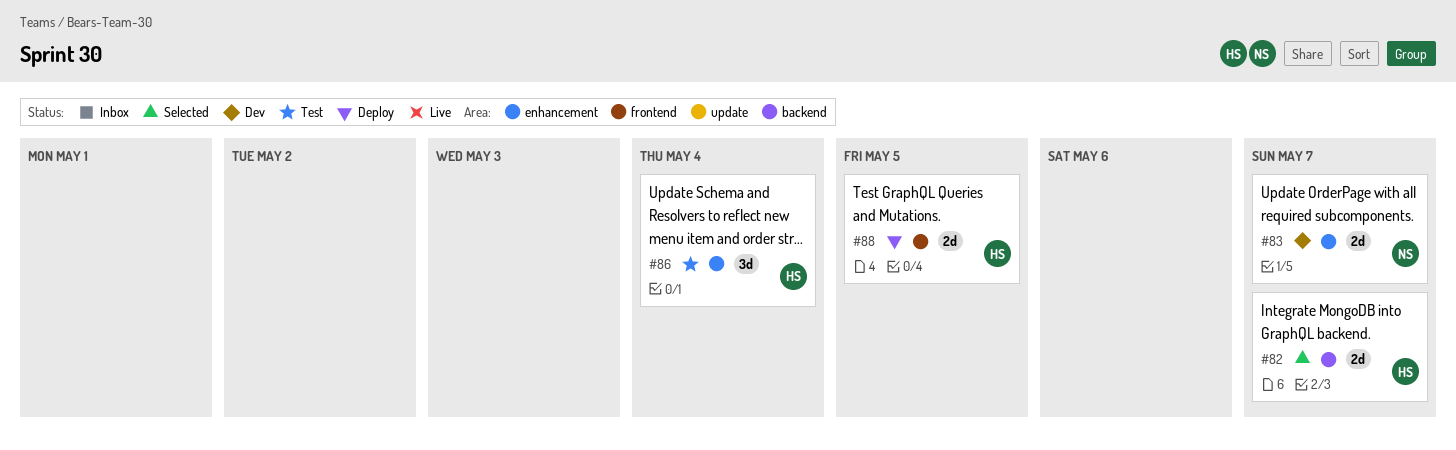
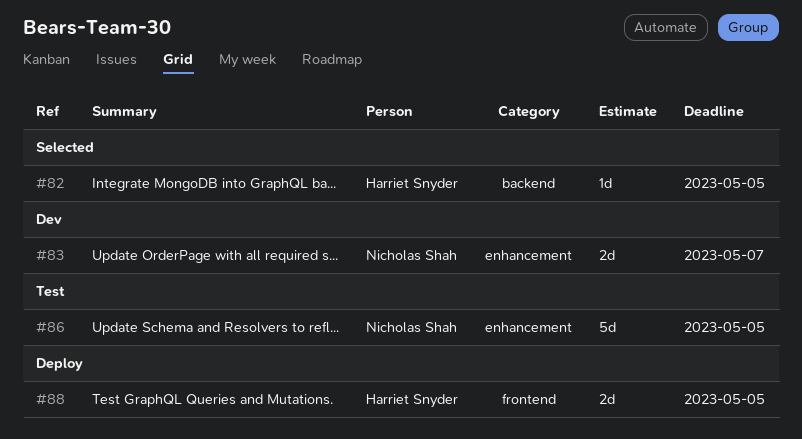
#82, estimate: 2d -> 1d
#82, due: May 7 -> May 5
#86, owner: Harriet Snyder -> Nicholas Shah
#86, estimate: 3d -> 5d
#86, due: May 4 -> May 5

